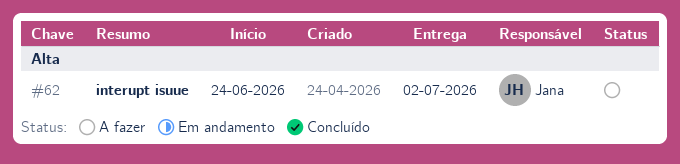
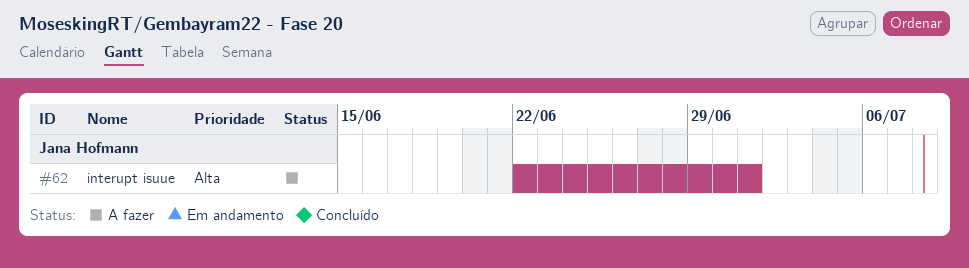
#62, start: Jun 24 -> Jun 22
#62, due: Jul 2 -> Jul 1

